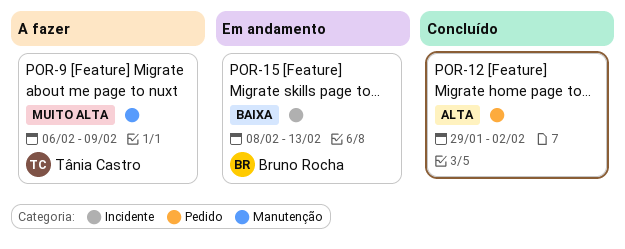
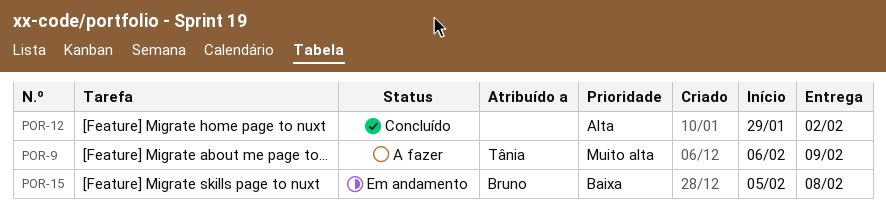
POR-15, start: Feb 8 -> Feb 5
POR-15, due: Feb 13 -> Feb 8

